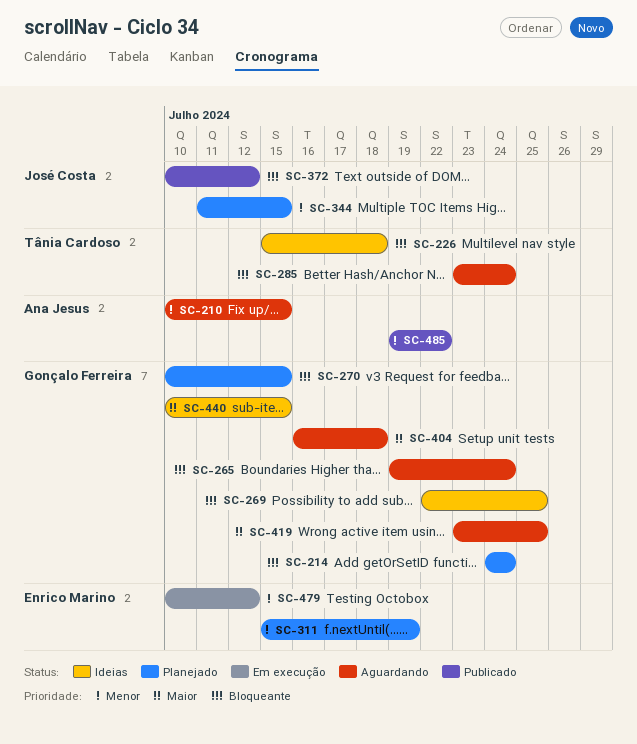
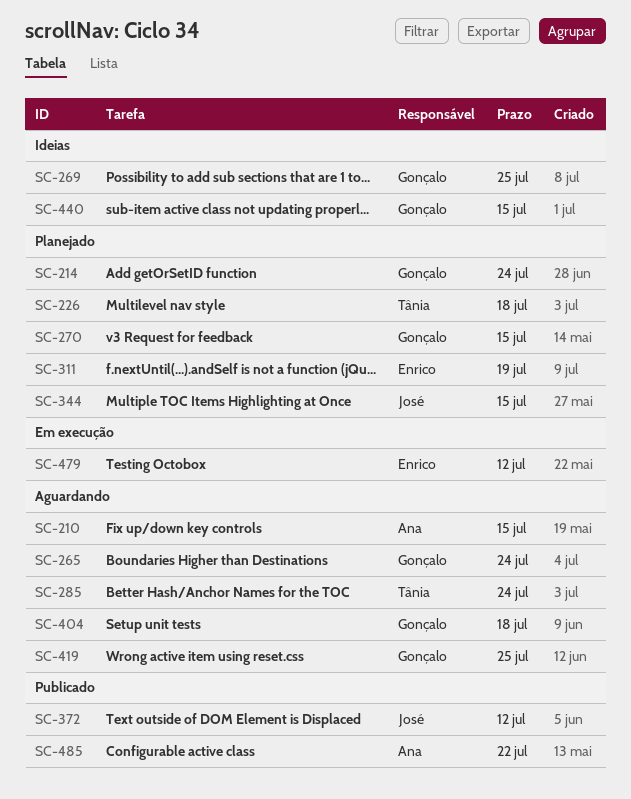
SC-226, status: Ideias -> Planejado

